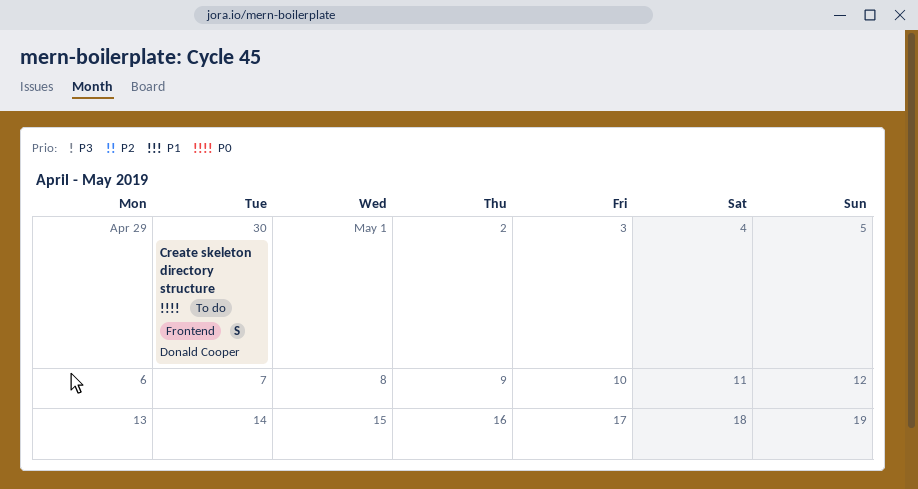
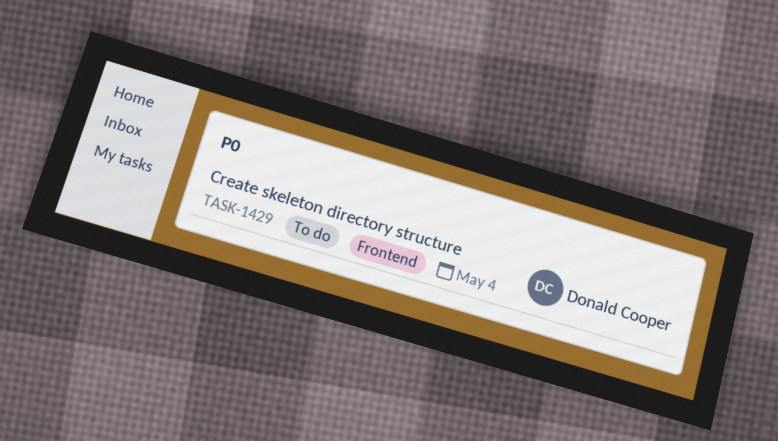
Create skeleton directory structure, due: Apr 30 -> May 4

